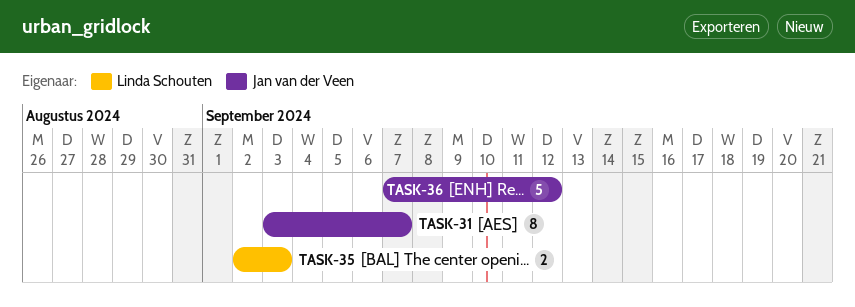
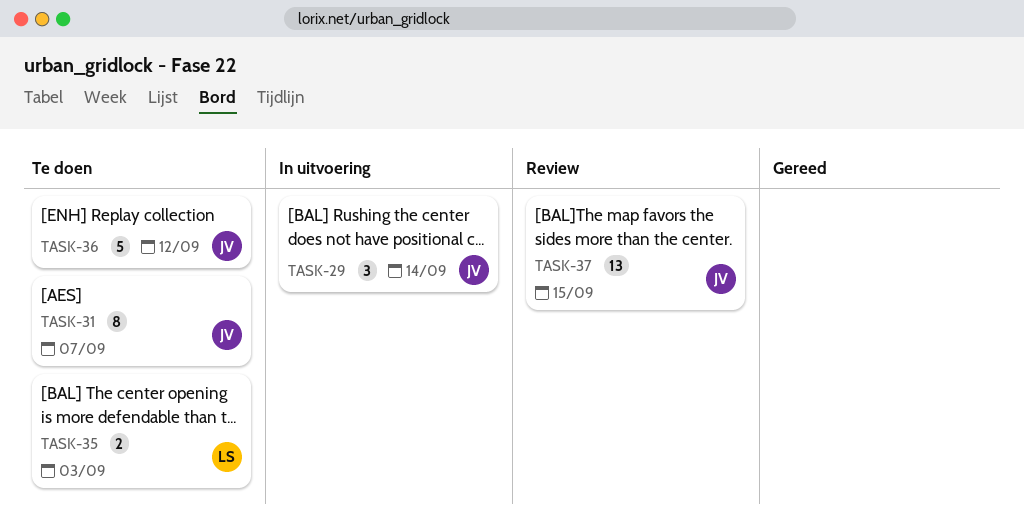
TASK-29: none -> present
TASK-37: none -> present

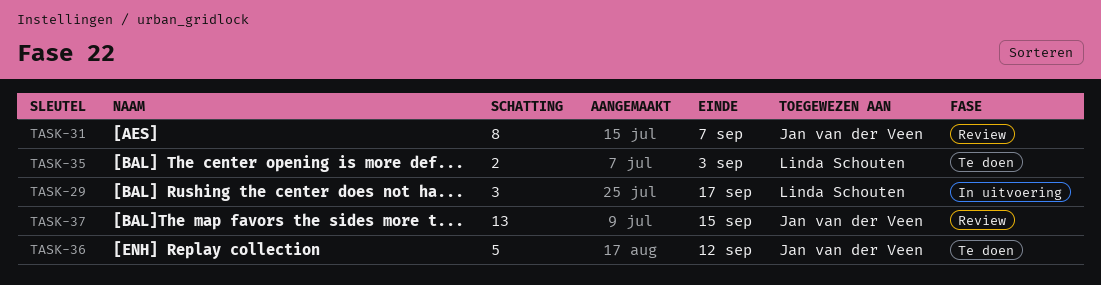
TASK-29, owner: Jan van der Veen -> Linda Schouten
TASK-29, due: Sep 14 -> Sep 17
TASK-31, status: Te doen -> Review

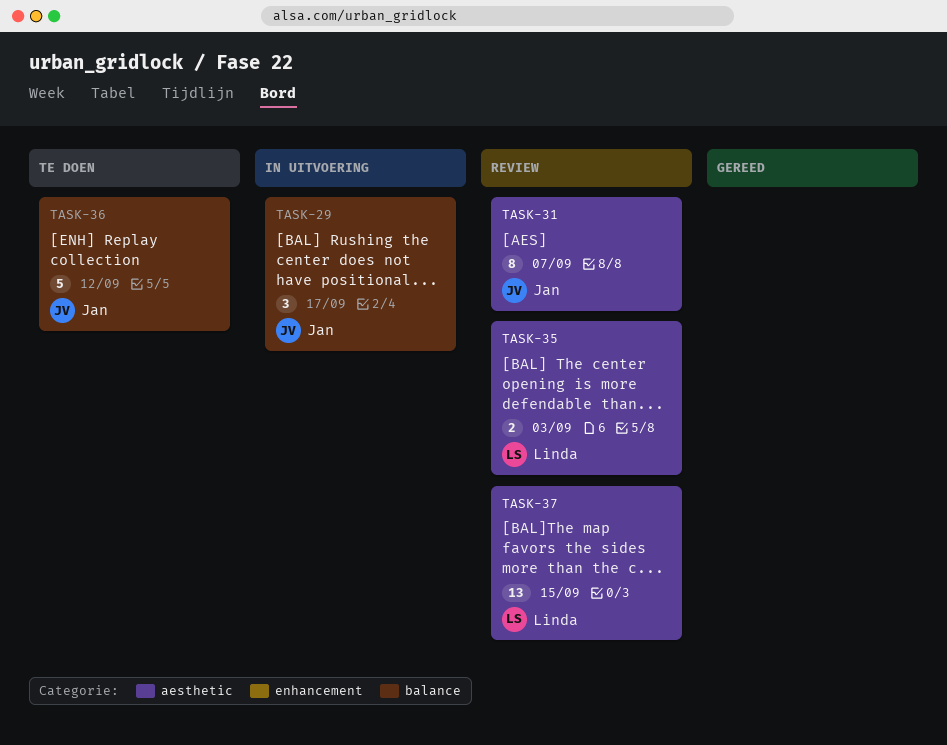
TASK-29, owner: Linda Schouten -> Jan van der Veen
TASK-35, status: Te doen -> Review
TASK-37, owner: Jan van der Veen -> Linda Schouten

